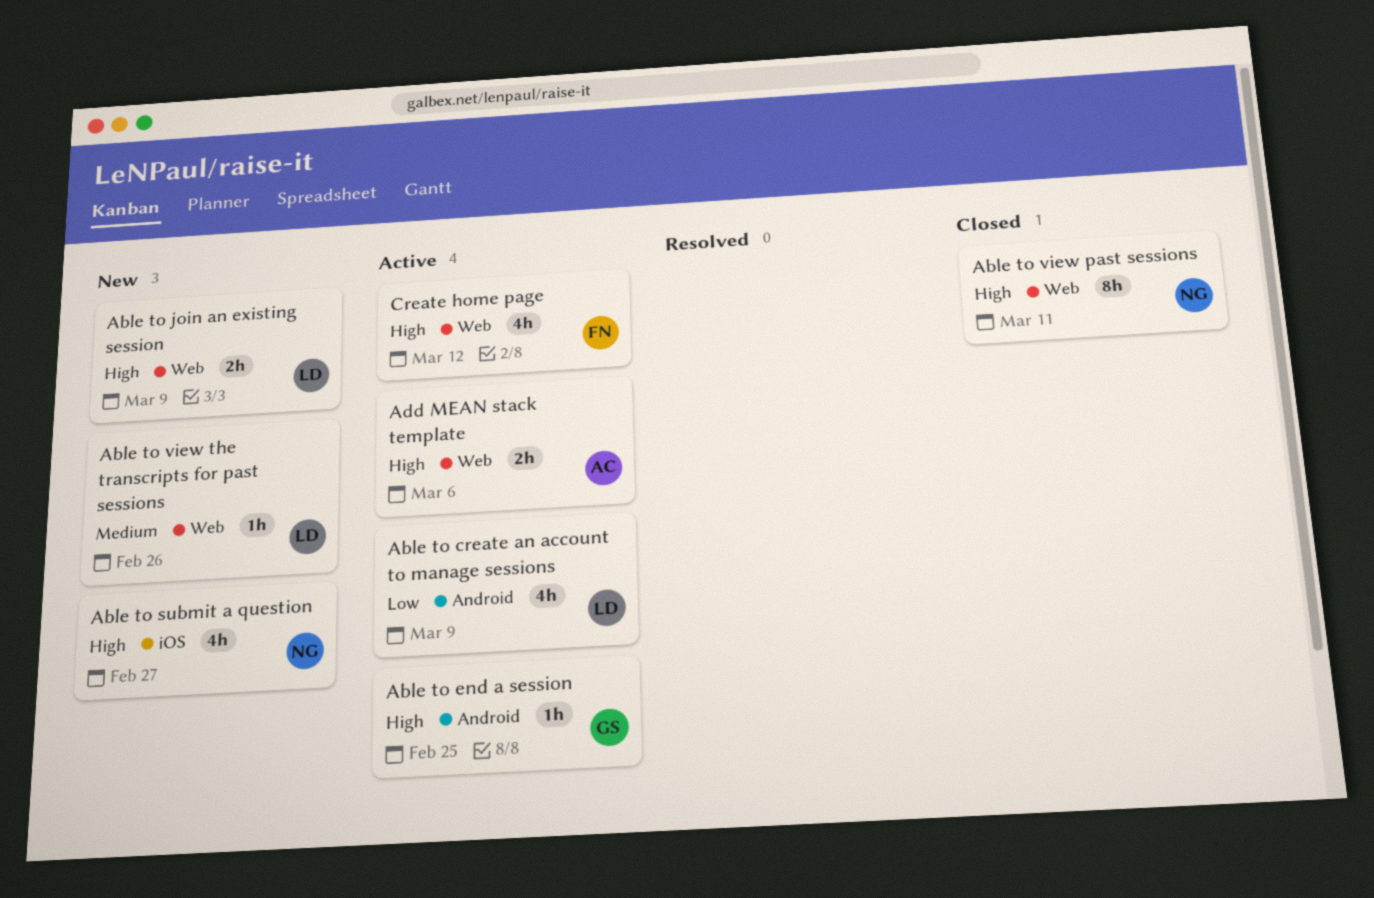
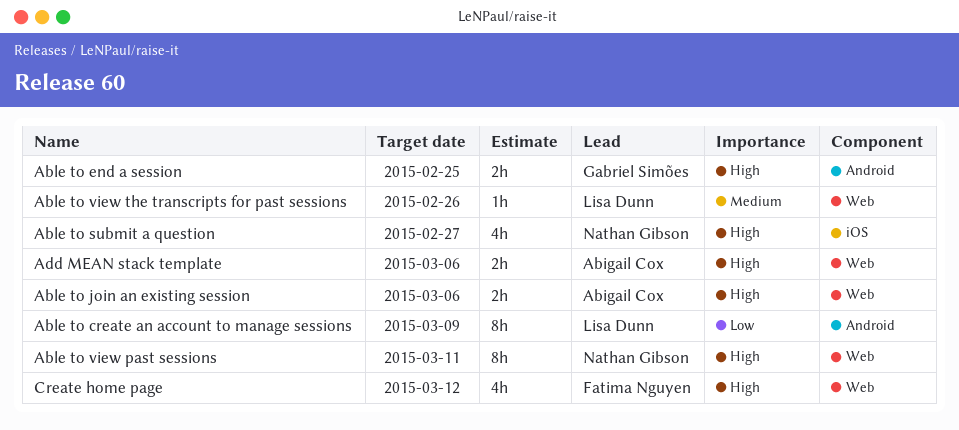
Able to create an account to manage sessions, estimate: 4h -> 8h
Able to end a session, estimate: 1h -> 2h
Able to join an existing session, owner: Lisa Dunn -> Abigail Cox
Able to join an existing session, due: Mar 9 -> Mar 6

